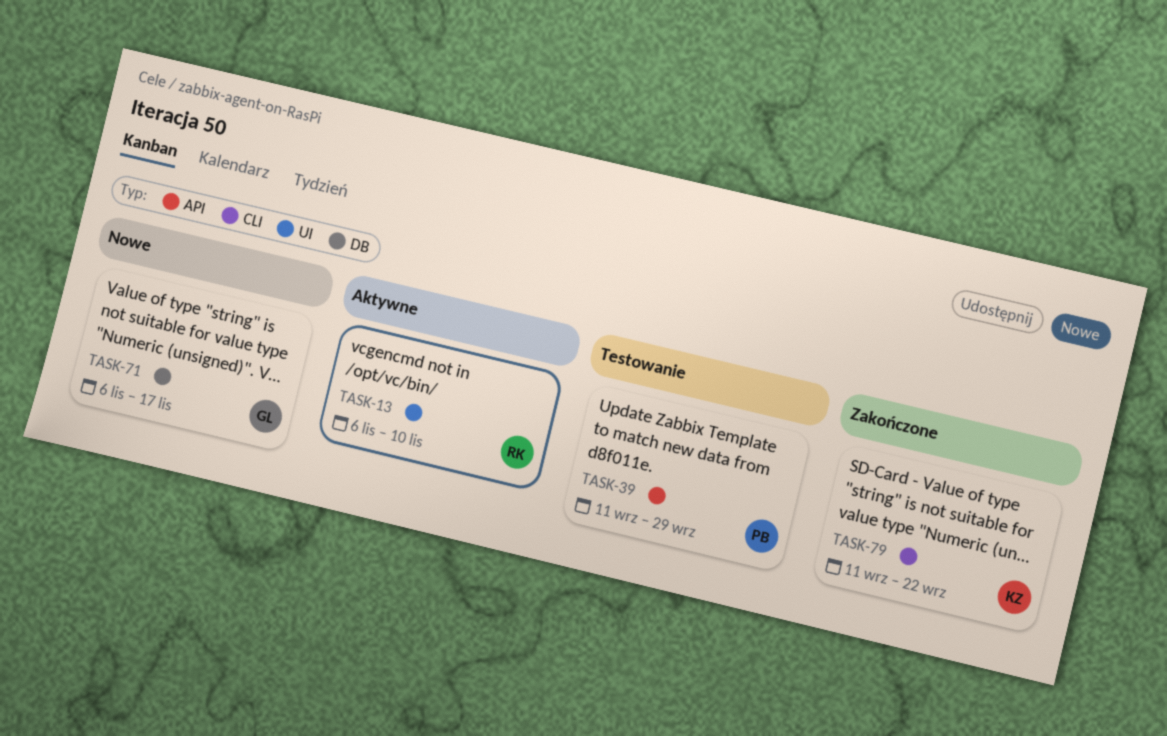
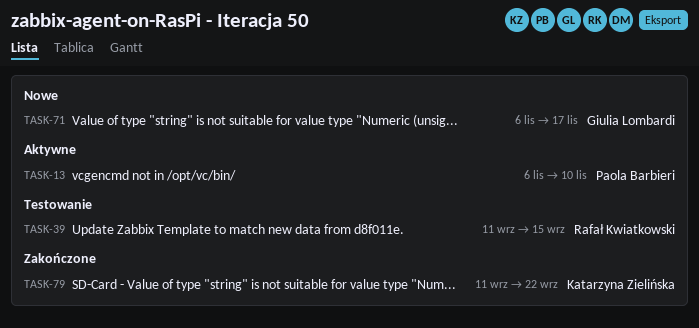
TASK-13, owner: Rafał Kwiatkowski -> Paola Barbieri
TASK-39, owner: Paola Barbieri -> Rafał Kwiatkowski
TASK-39, due: Sep 29 -> Sep 15

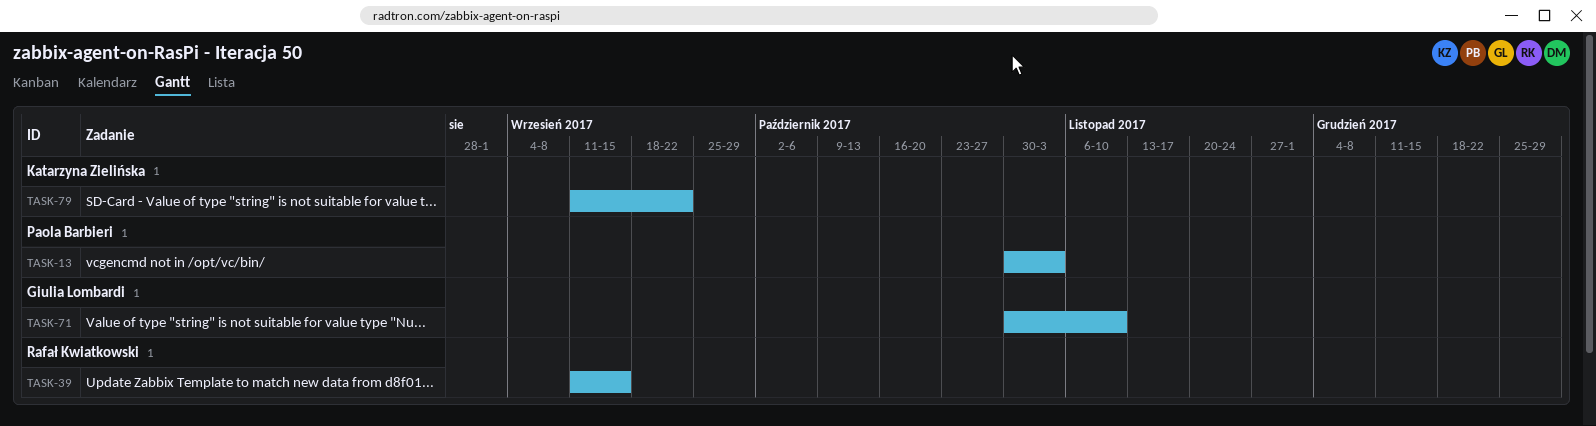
TASK-13, start: Nov 6 -> Oct 30
TASK-13, due: Nov 10 -> Nov 3
TASK-71, start: Nov 6 -> Oct 30
TASK-71, due: Nov 17 -> Nov 10

